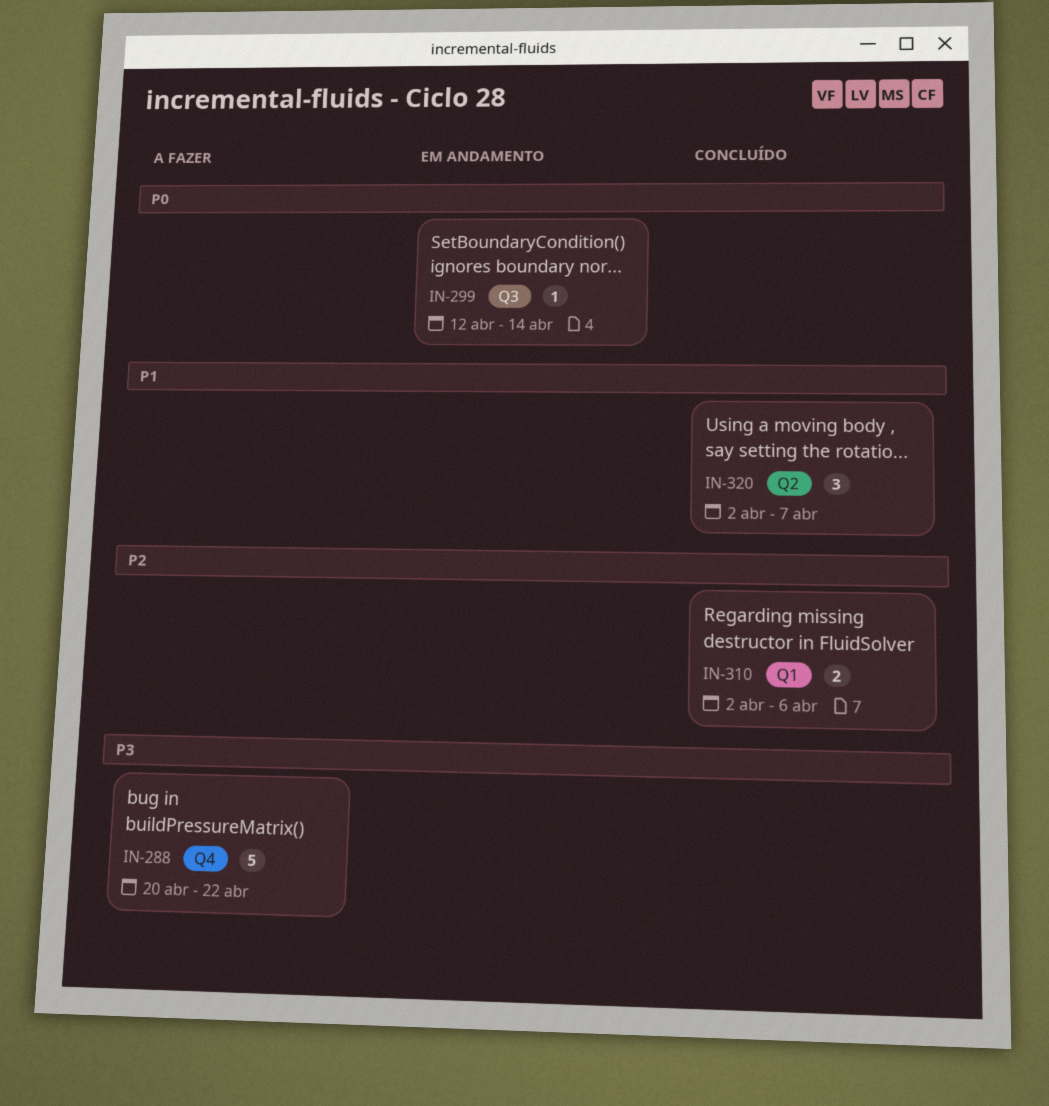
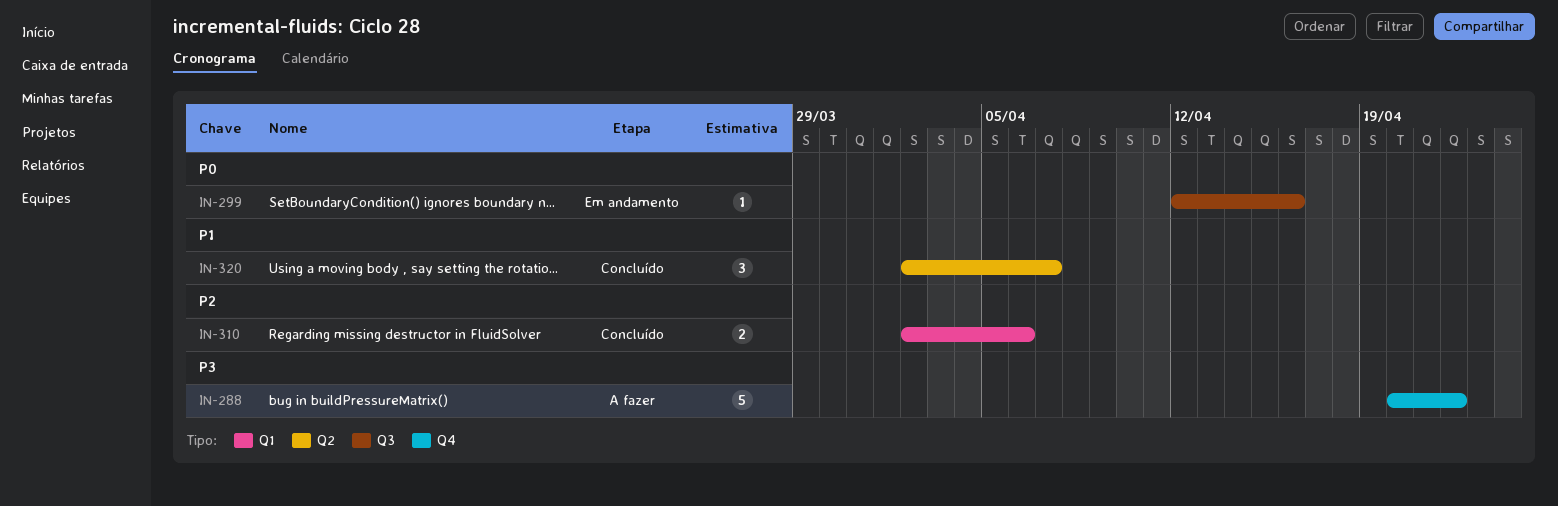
IN-299, due: Apr 14 -> Apr 16

